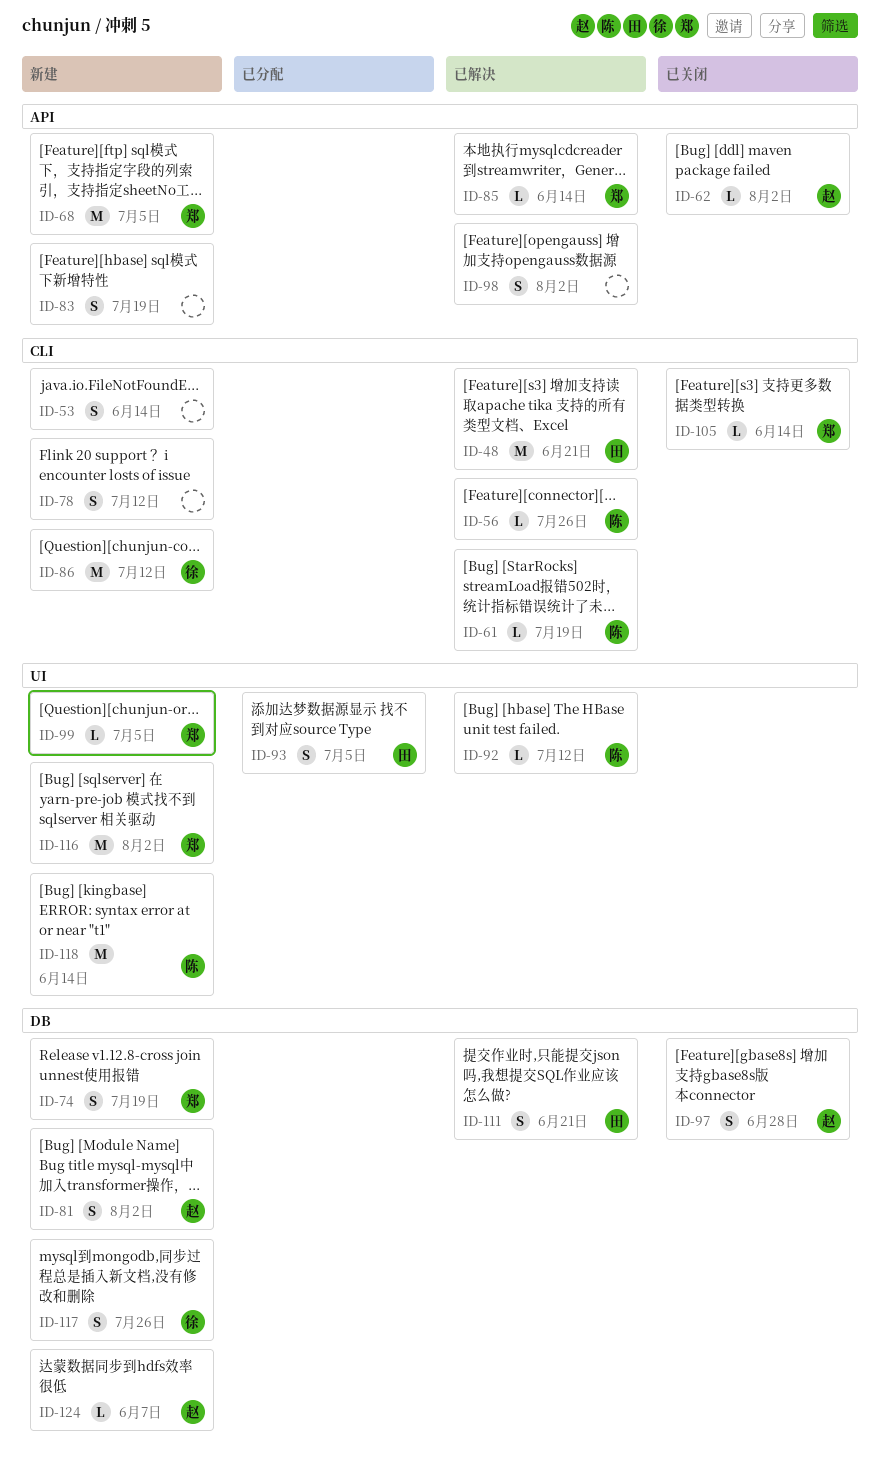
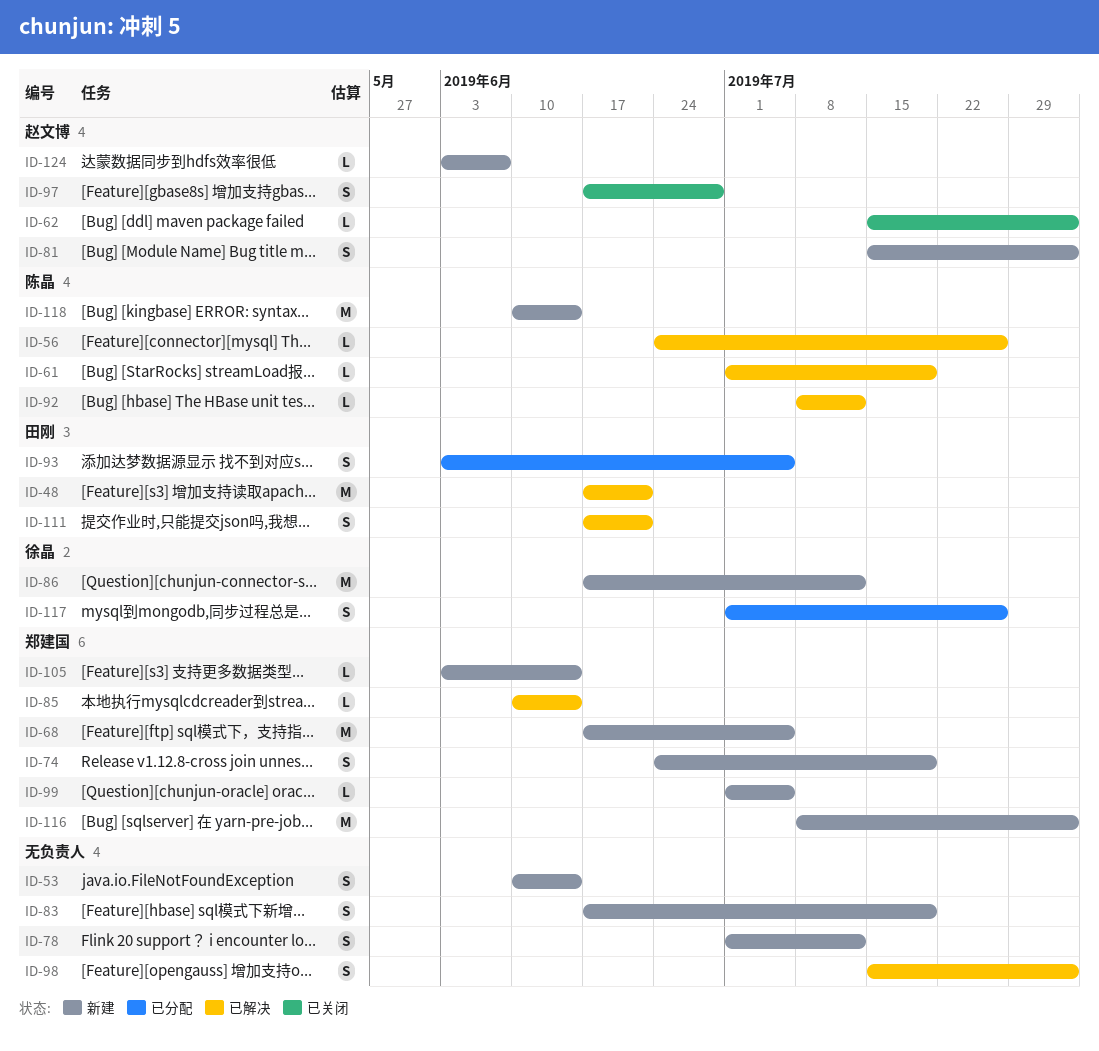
ID-105, status: 已关闭 -> 新建
ID-117, status: 新建 -> 已分配

